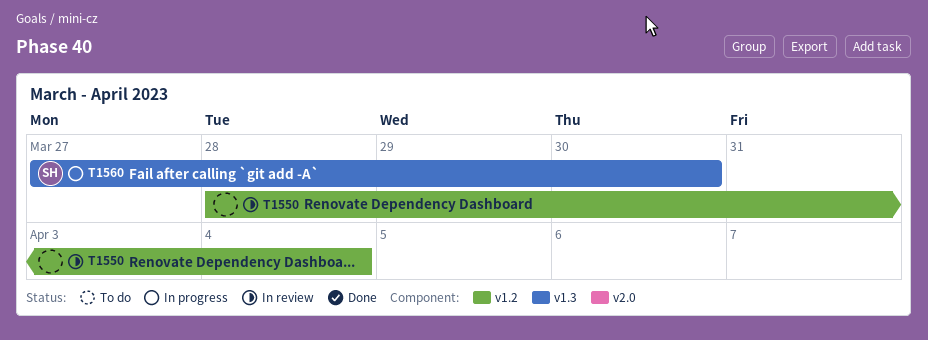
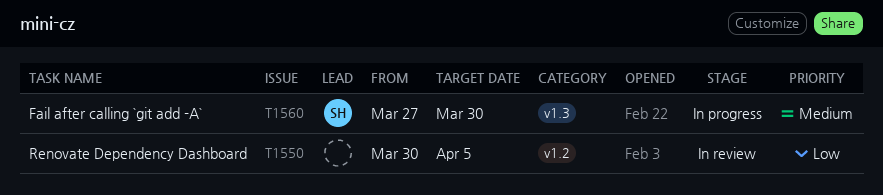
T1550, start: Mar 28 -> Mar 30
T1550, due: Apr 4 -> Apr 5

